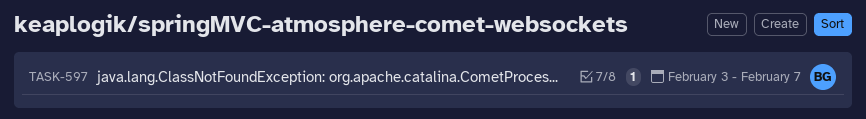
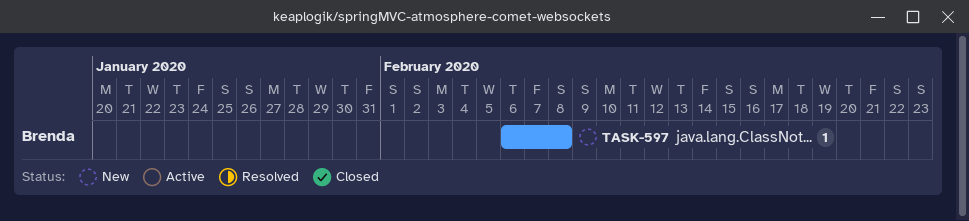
TASK-597, start: Feb 3 -> Feb 6
TASK-597, due: Feb 7 -> Feb 8

